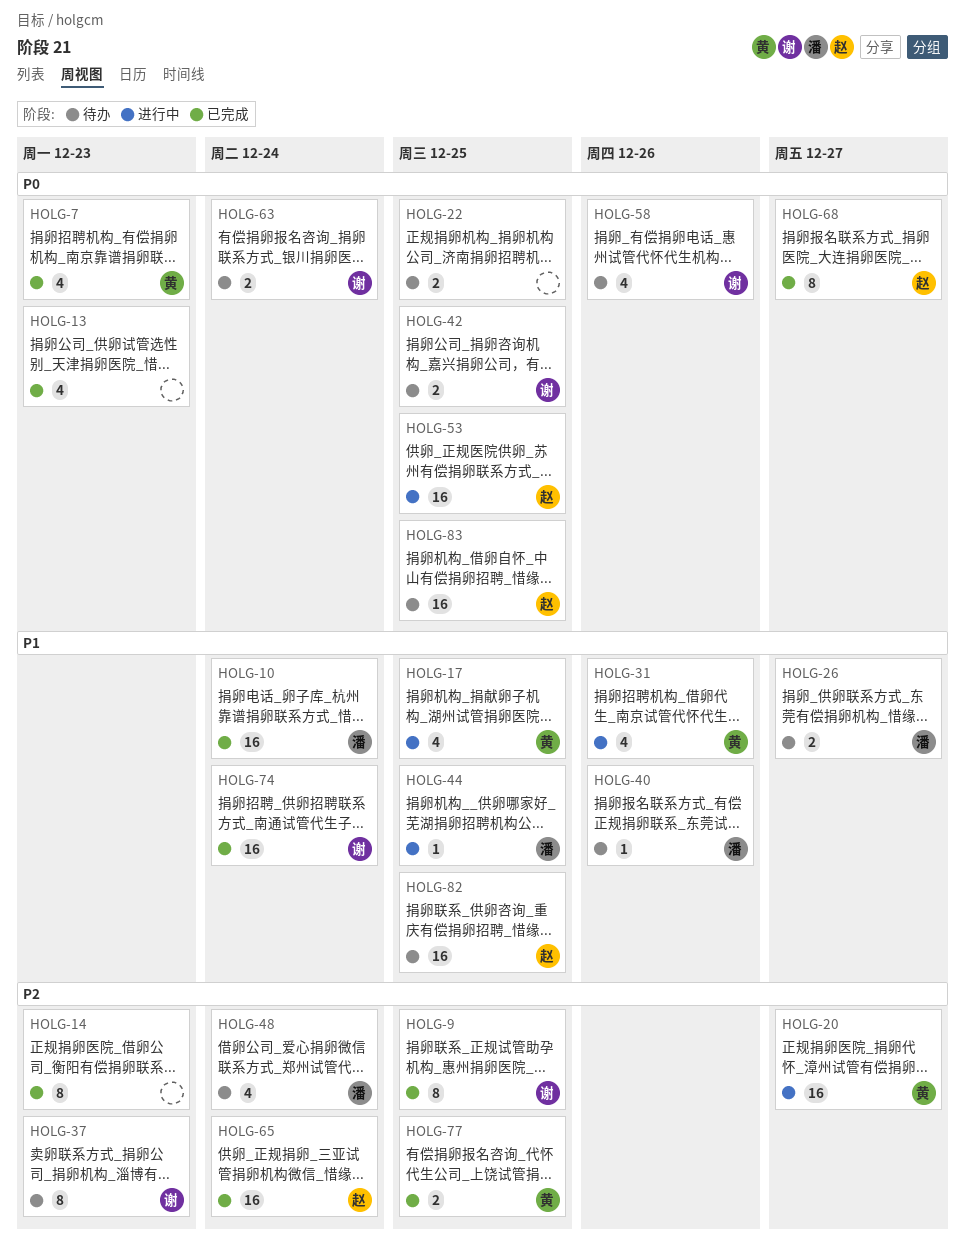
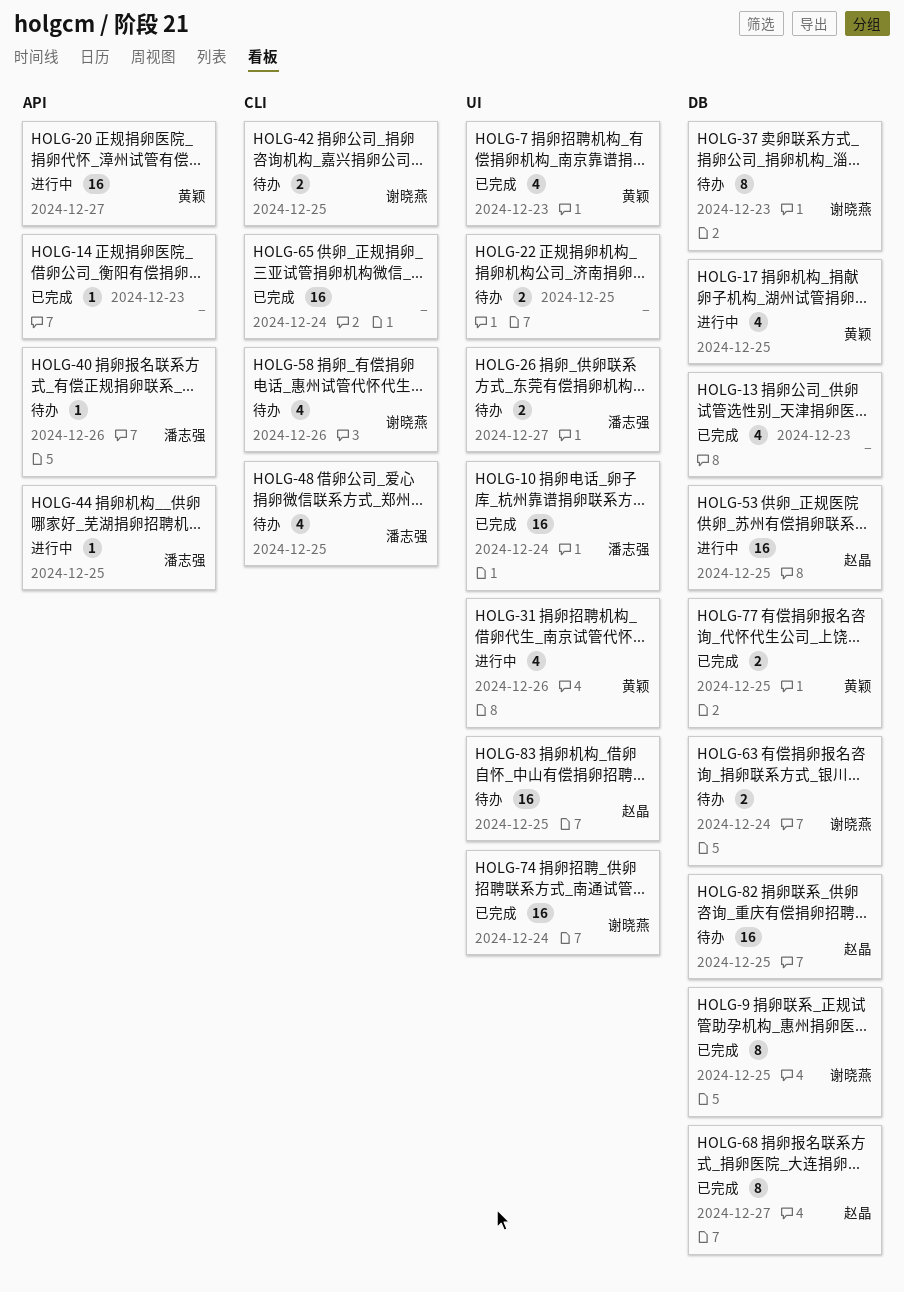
HOLG-14, estimate: 8 -> 1
HOLG-48, due: Dec 24 -> Dec 25
HOLG-65, owner: 赵晶 -> none

